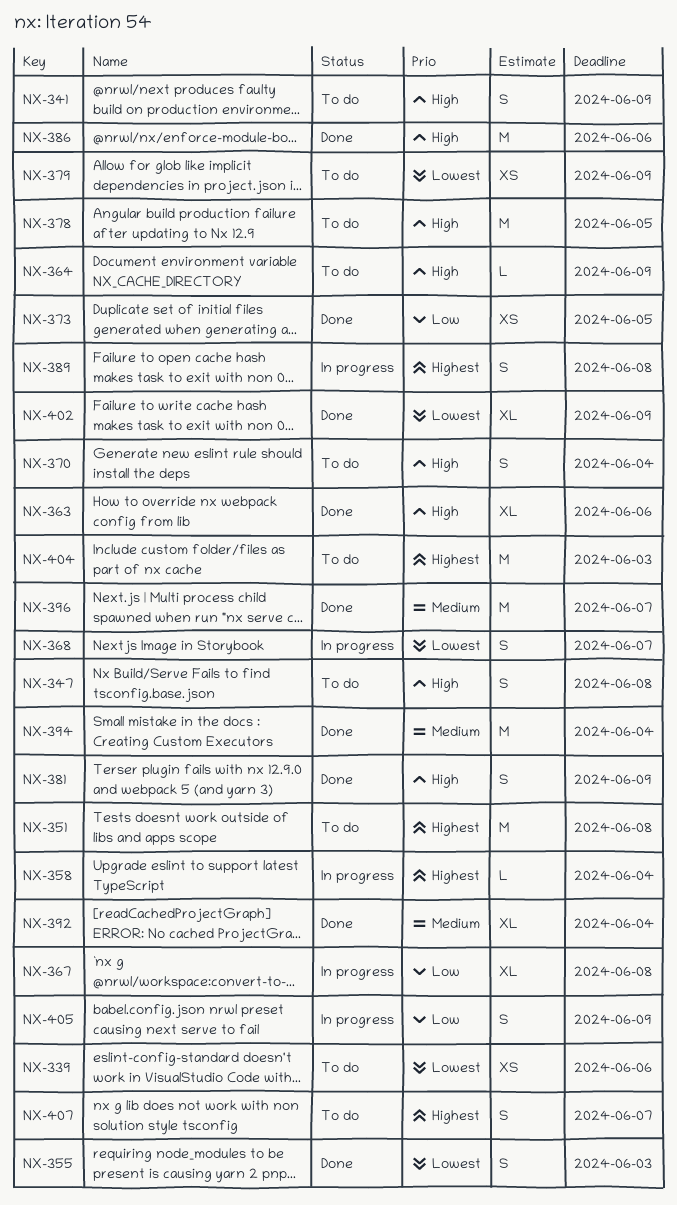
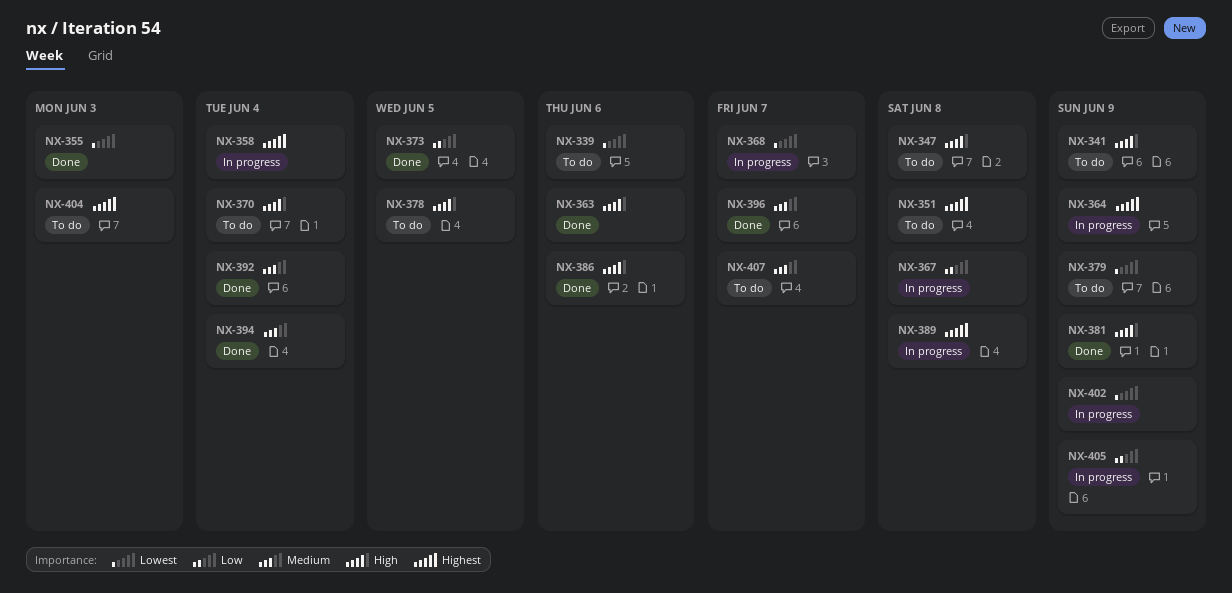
NX-364, status: To do -> In progress
NX-364, priority: High -> Highest
NX-402, status: Done -> In progress
NX-407, priority: Highest -> Medium

